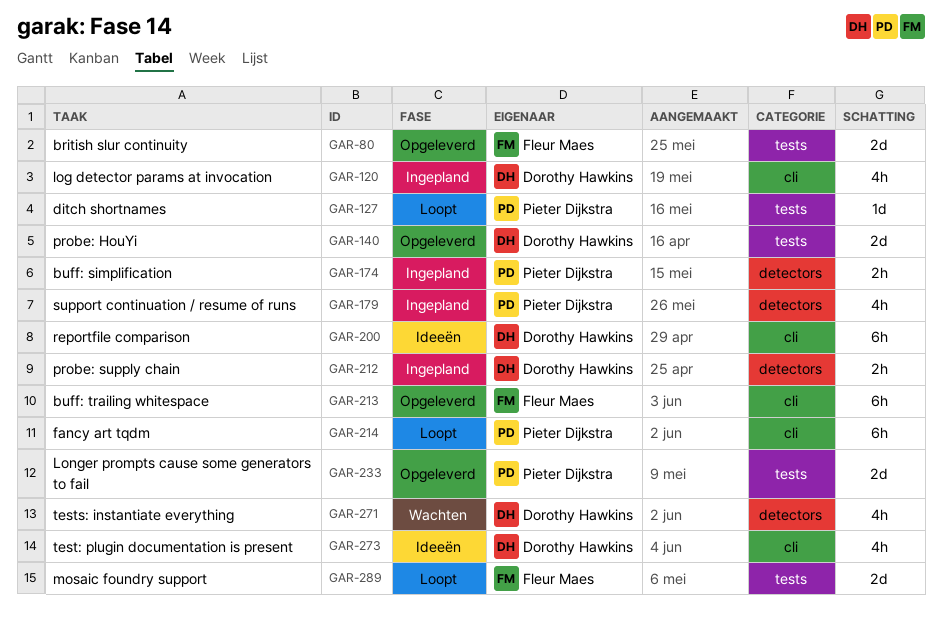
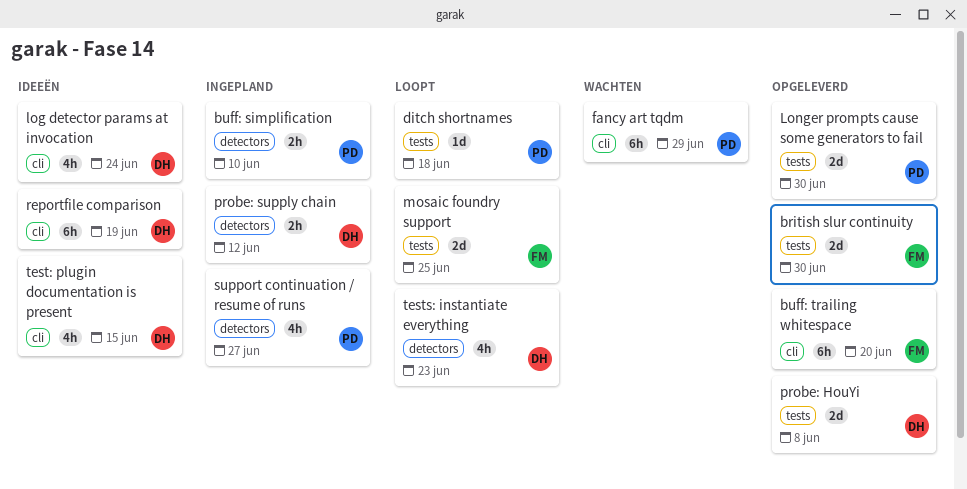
fancy art tqdm, status: Loopt -> Wachten
log detector params at invocation, status: Ingepland -> Ideeën
tests: instantiate everything, status: Wachten -> Loopt

